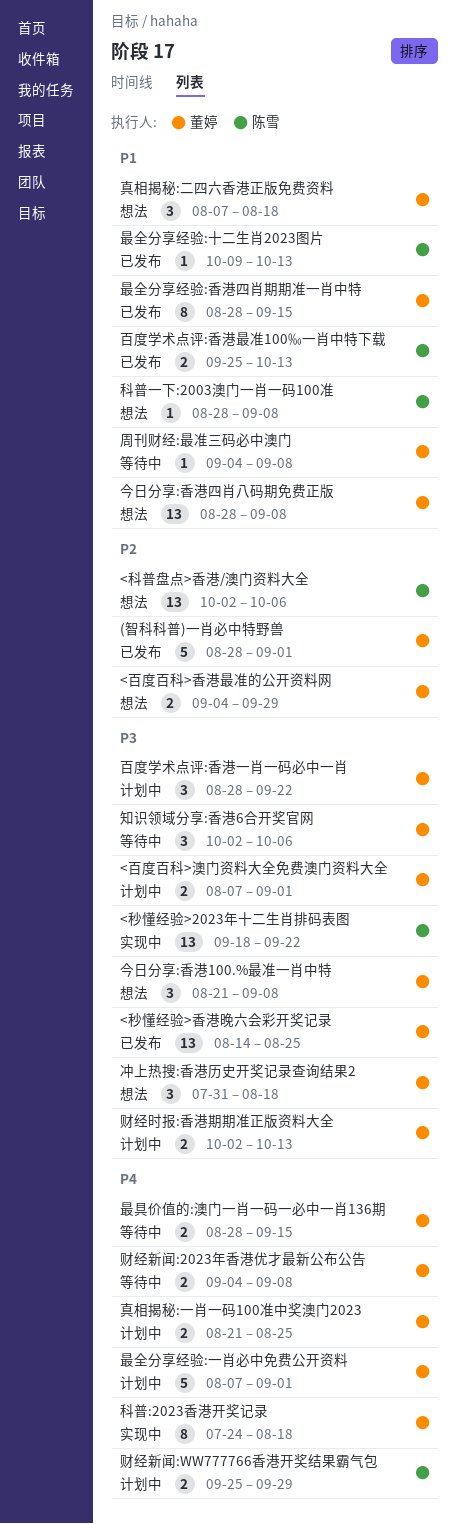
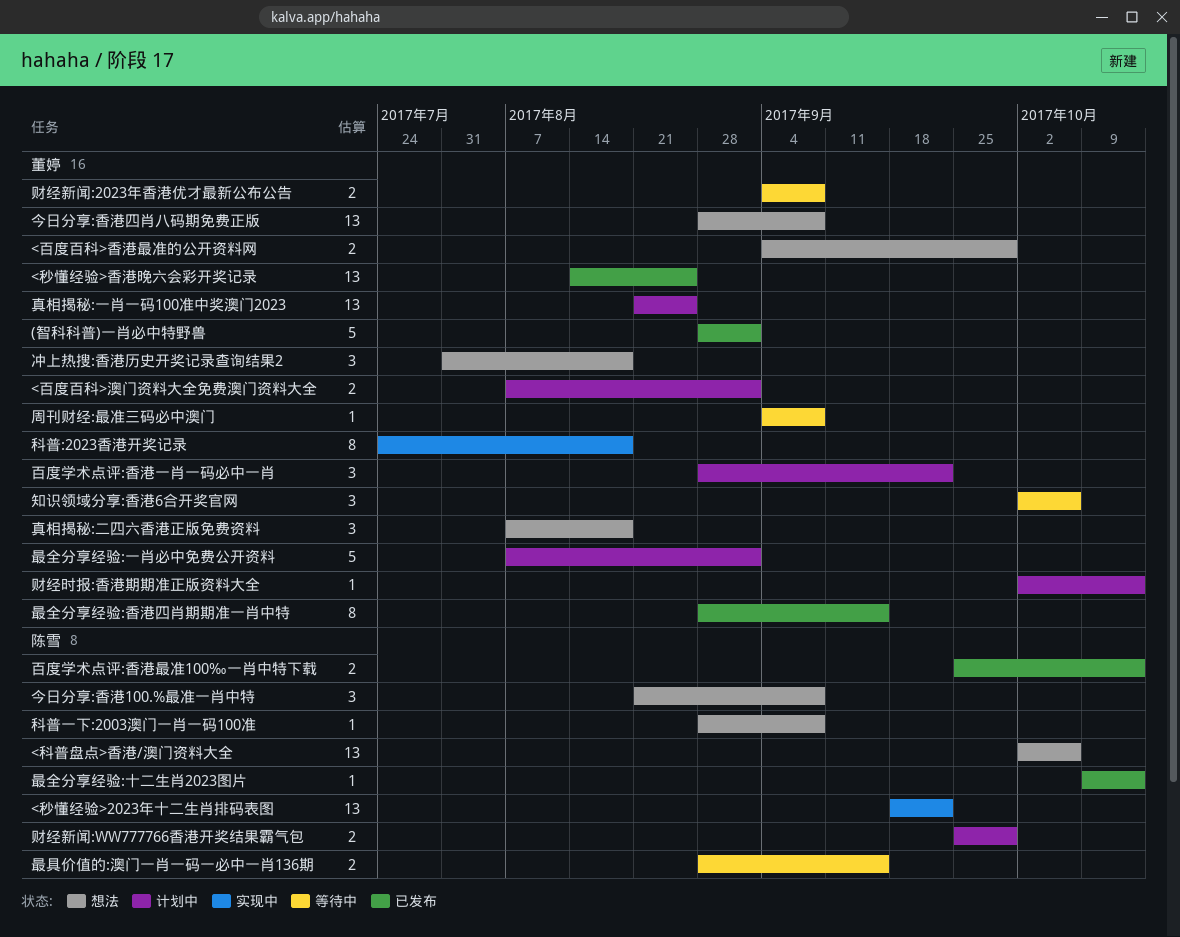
今日分享:香港100.%最准一肖中特, owner: 董婷 -> 陈雪
最具价值的:澳门一肖一码一必中一肖136期, owner: 董婷 -> 陈雪
真相揭秘:一肖一码100准中奖澳门2023, estimate: 2 -> 13
财经时报:香港期期准正版资料大全, estimate: 2 -> 1

